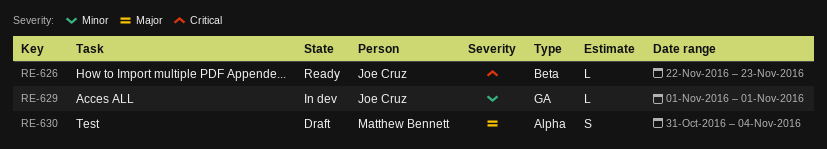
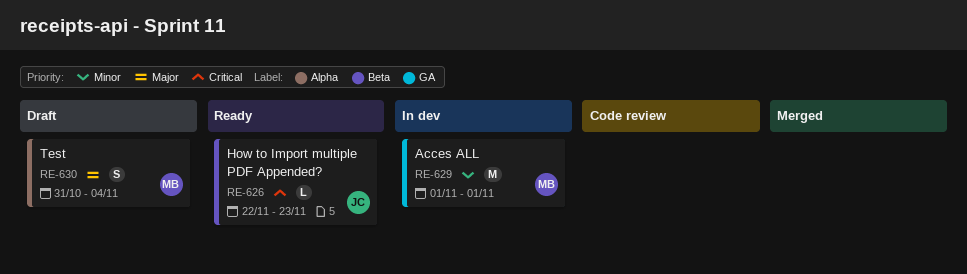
RE-629, owner: Joe Cruz -> Matthew Bennett
RE-629, estimate: L -> M

